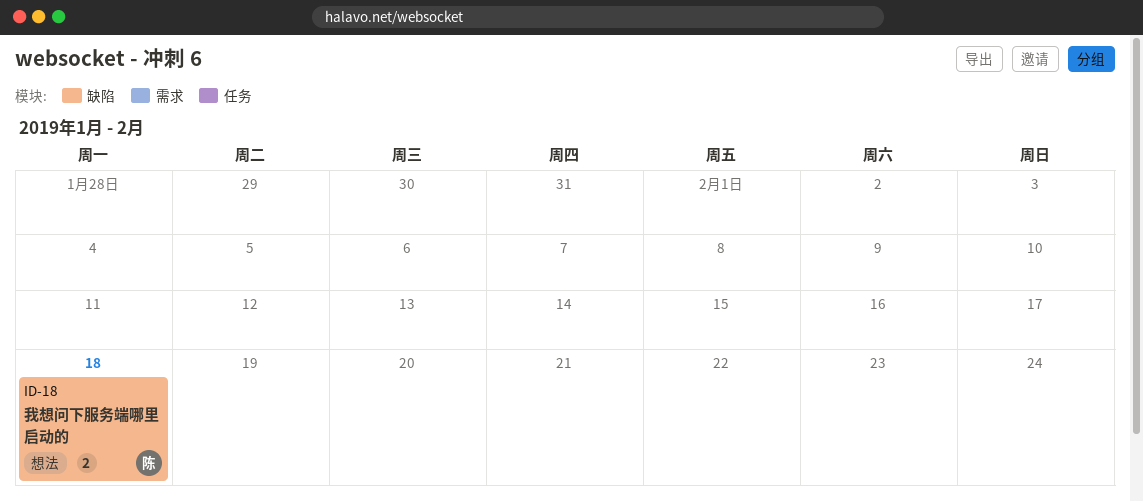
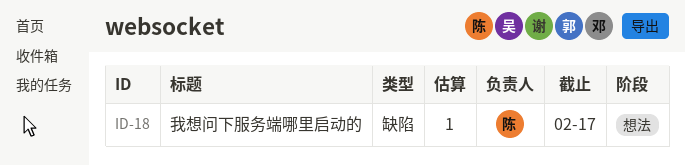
ID-18, estimate: 2 -> 1
ID-18, due: Feb 18 -> Feb 17

